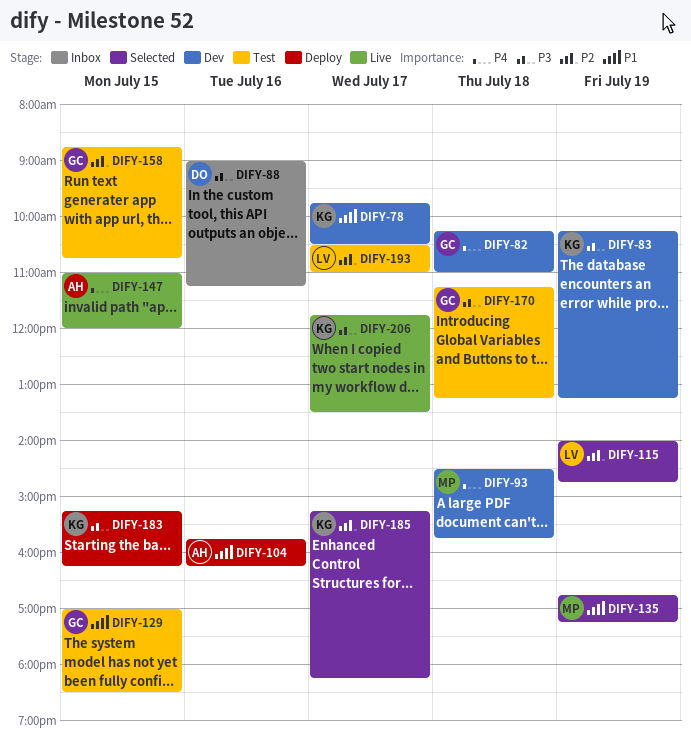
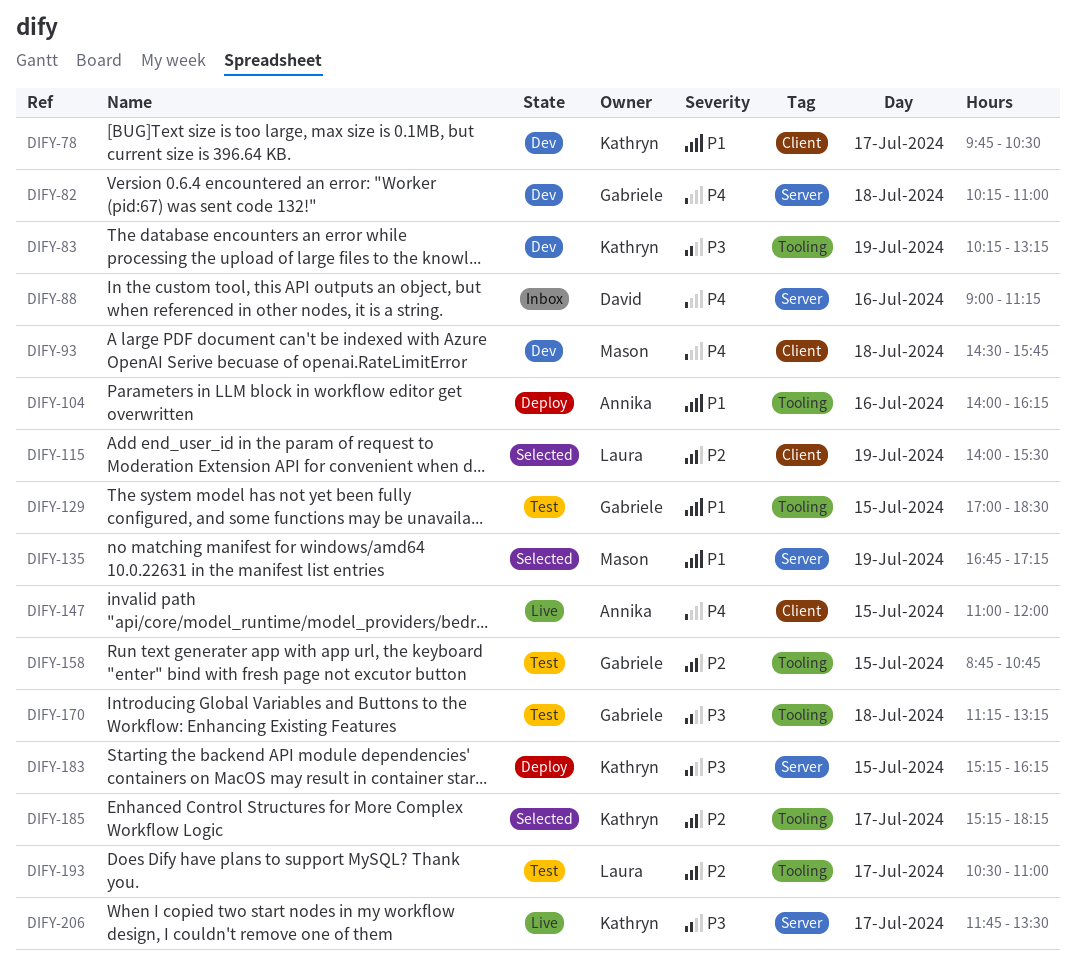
DIFY-88, priority: P3 -> P4
DIFY-104, begins: 15:45 -> 14:00
DIFY-115, ends: 14:45 -> 15:30

